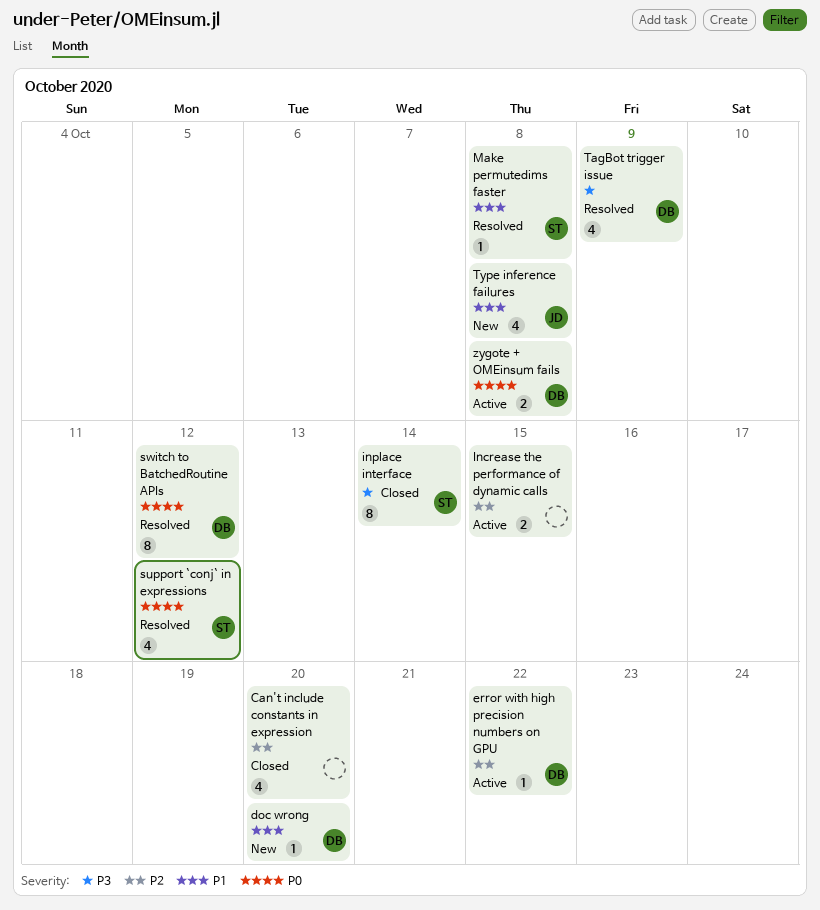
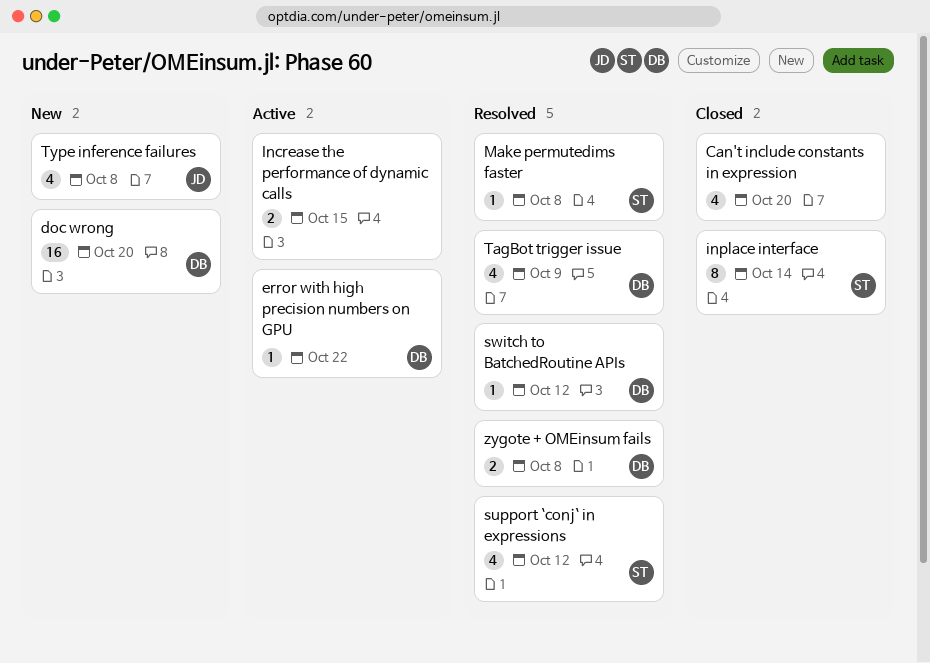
doc wrong, estimate: 1 -> 16
switch to BatchedRoutine APIs, estimate: 8 -> 1
zygote + OMEinsum fails, status: Active -> Resolved

